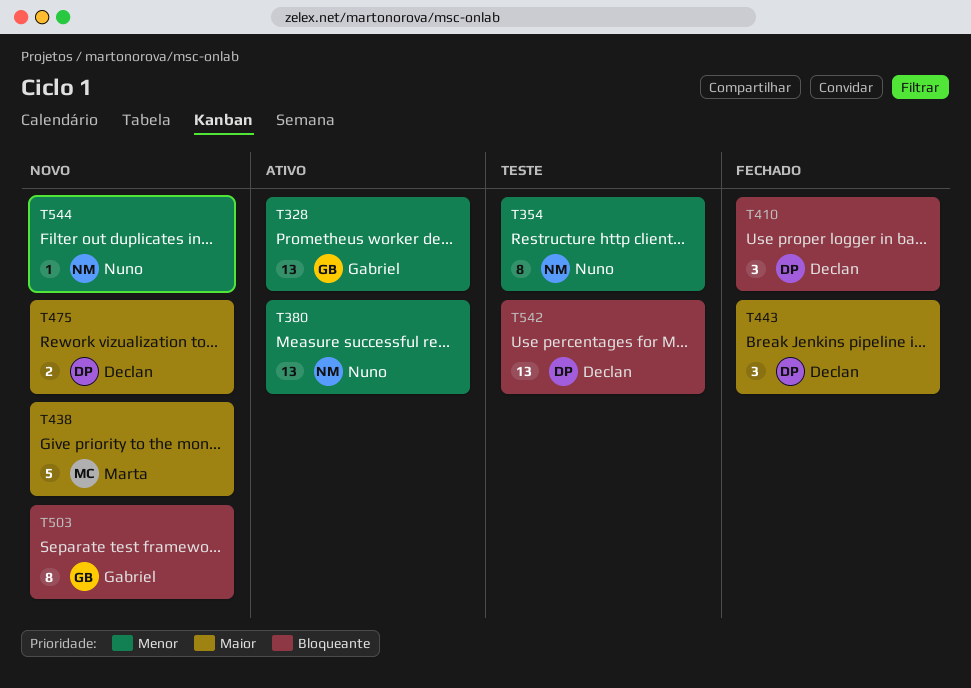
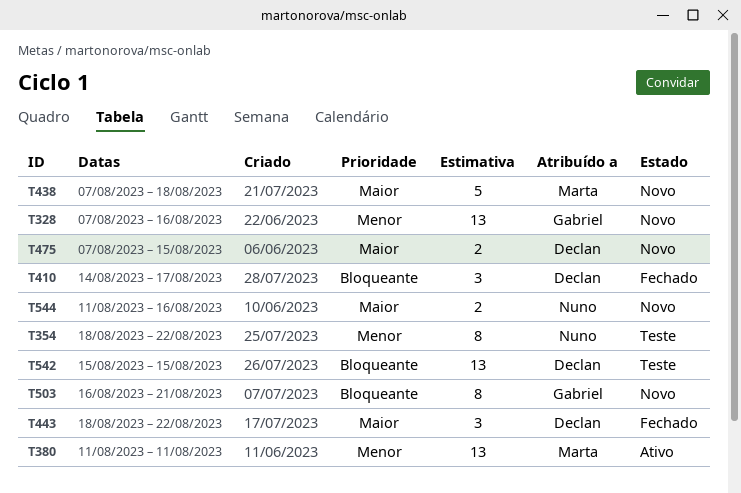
T328, status: Ativo -> Novo
T380, owner: Nuno -> Marta
T544, priority: Menor -> Maior
T544, estimate: 1 -> 2

